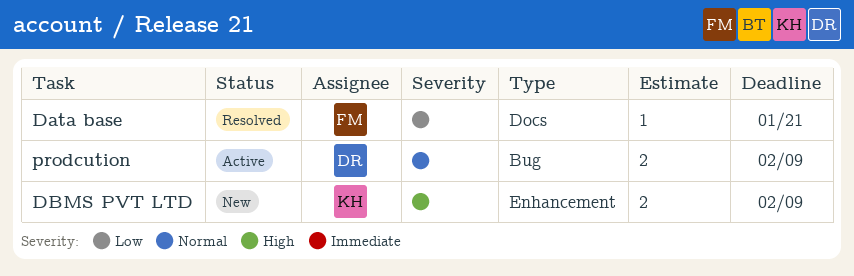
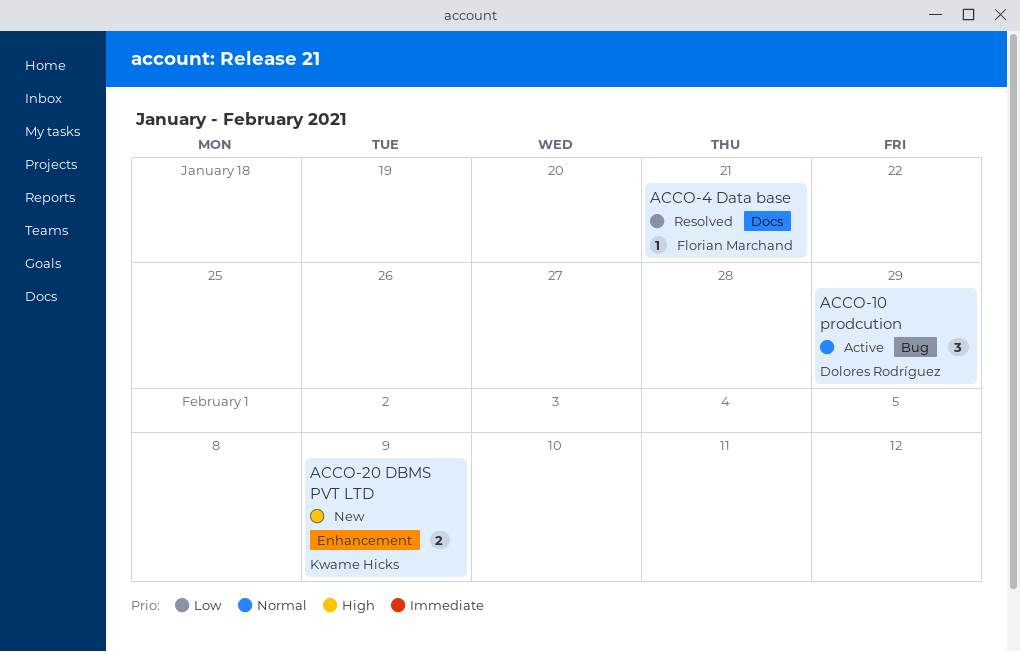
prodcution, estimate: 2 -> 3
prodcution, due: Feb 9 -> Jan 29

